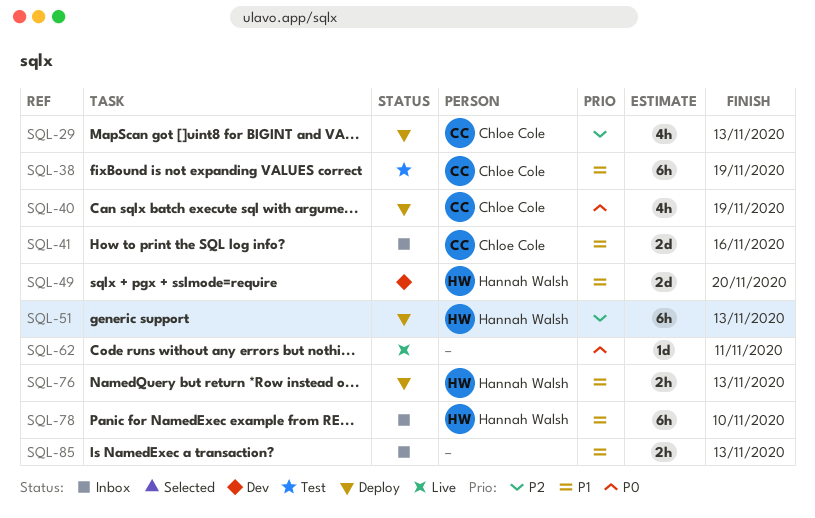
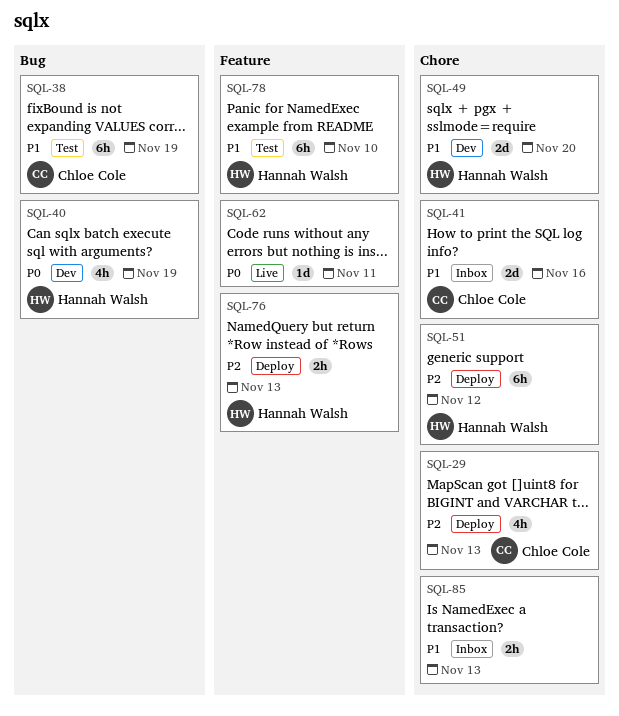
SQL-40, status: Deploy -> Dev
SQL-40, owner: Chloe Cole -> Hannah Walsh
SQL-51, due: Nov 13 -> Nov 12
SQL-76, priority: P1 -> P2
SQL-78, status: Inbox -> Test

